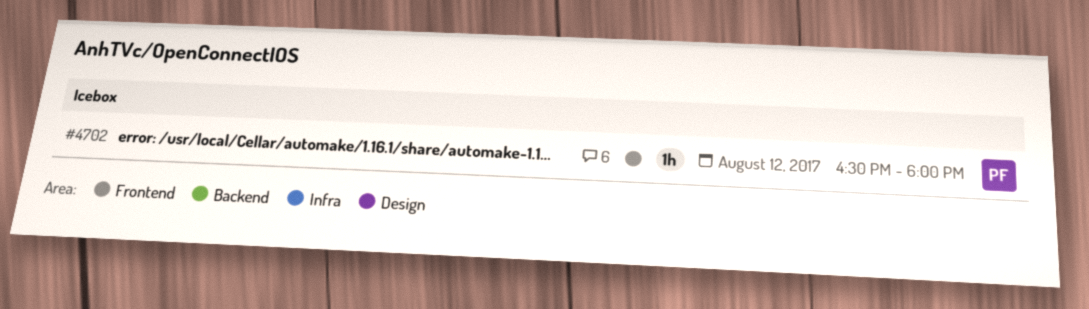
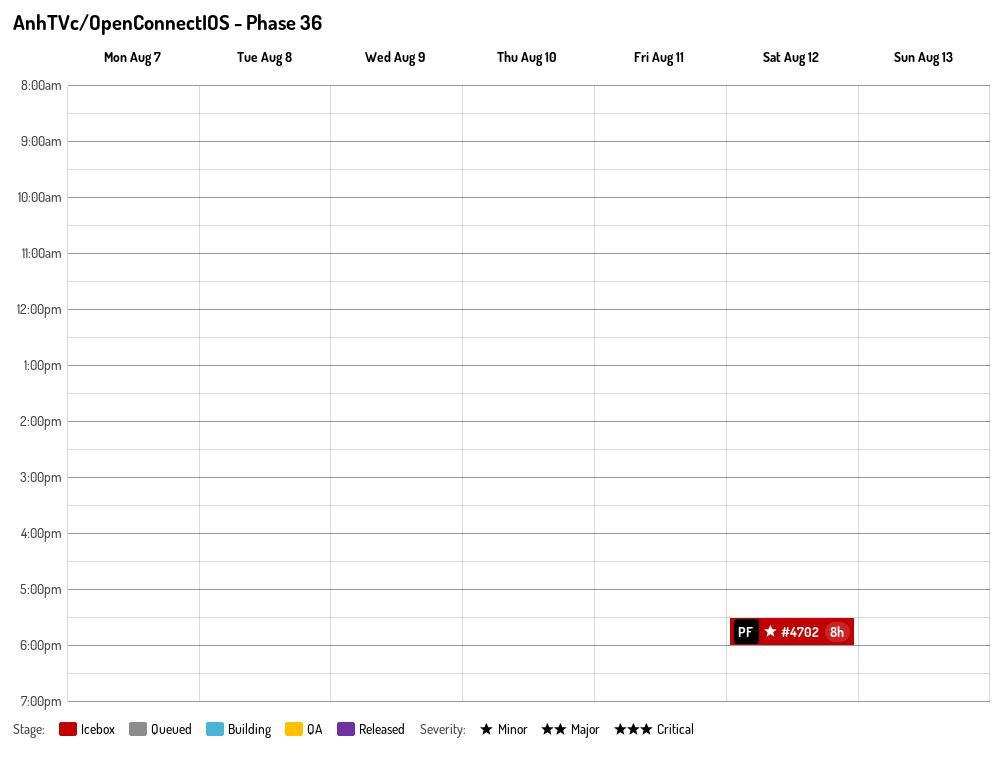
#4702, estimate: 1h -> 8h
#4702, begins: 16:30 -> 17:30

